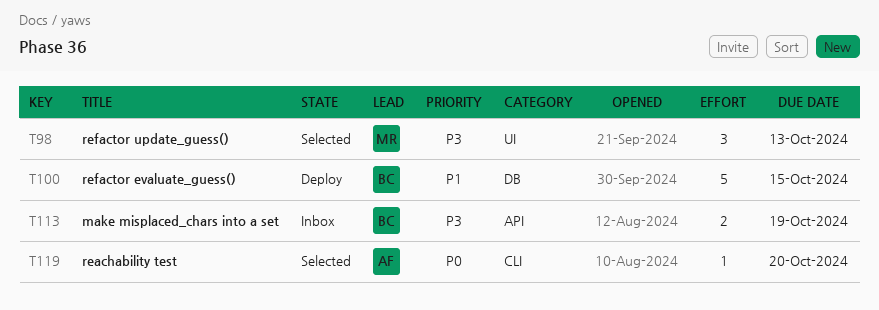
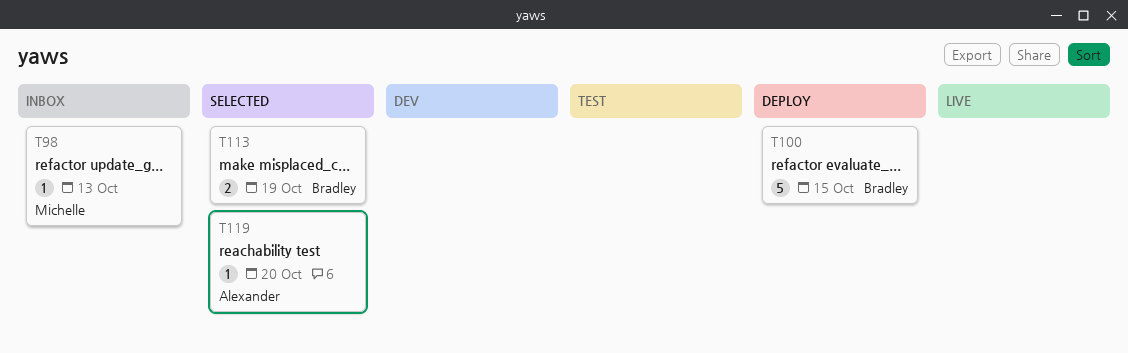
T98, status: Selected -> Inbox
T98, estimate: 3 -> 1
T113, status: Inbox -> Selected

